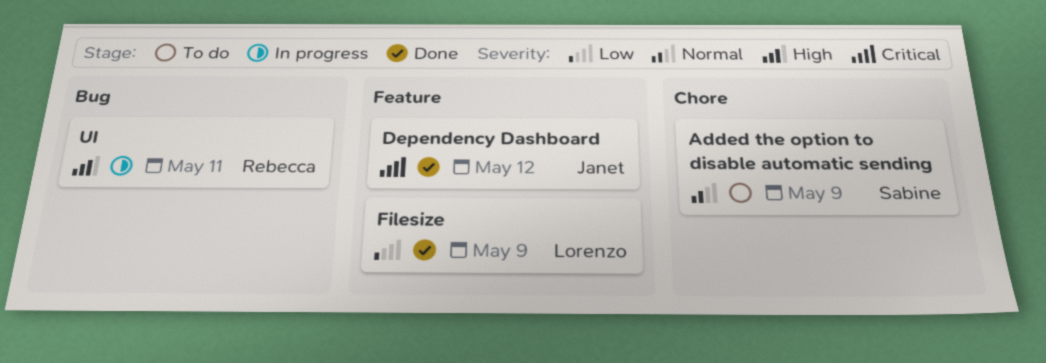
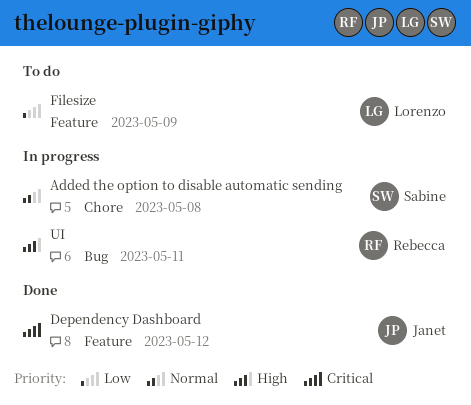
Added the option to disable automatic sending, status: To do -> In progress
Added the option to disable automatic sending, day: May 9 -> May 8
Filesize, status: Done -> To do

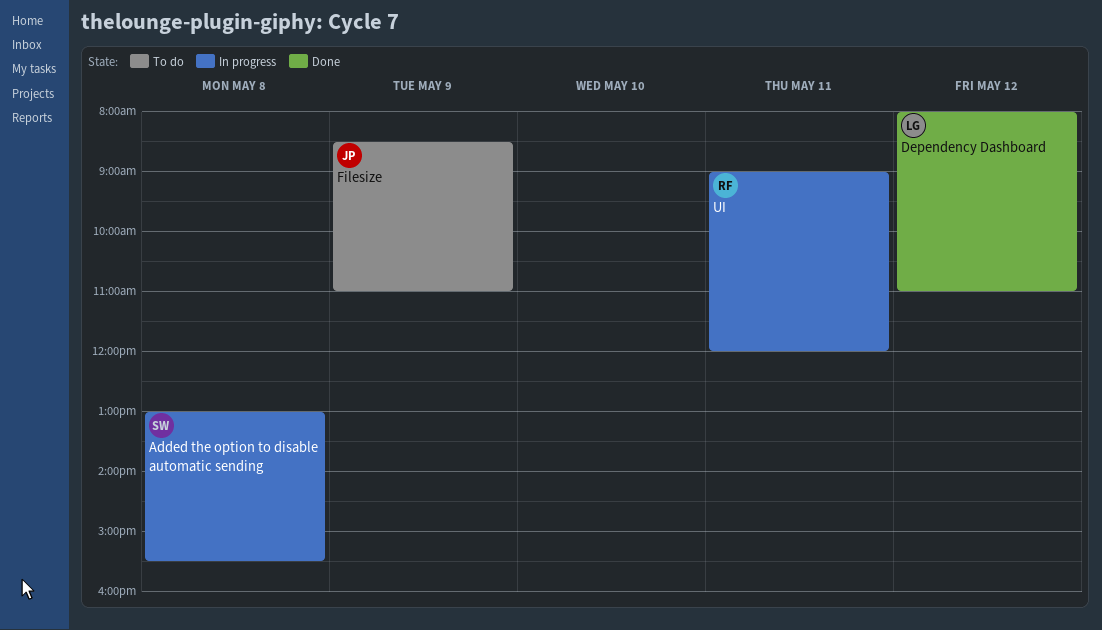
Dependency Dashboard, owner: Janet -> Lorenzo
Filesize, owner: Lorenzo -> Janet

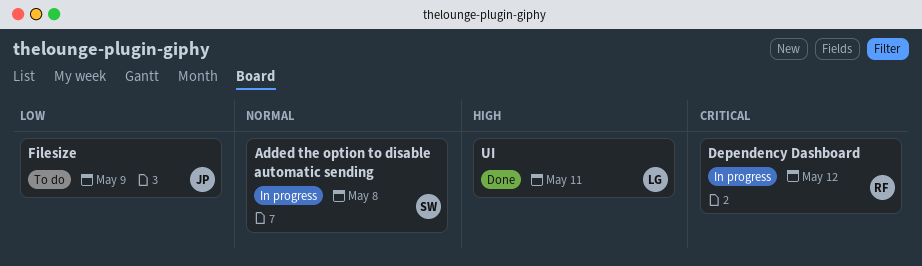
Dependency Dashboard, status: Done -> In progress
Dependency Dashboard, owner: LG -> RF
UI, status: In progress -> Done
UI, owner: RF -> LG

